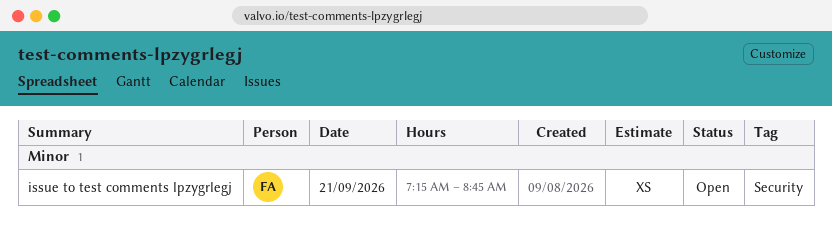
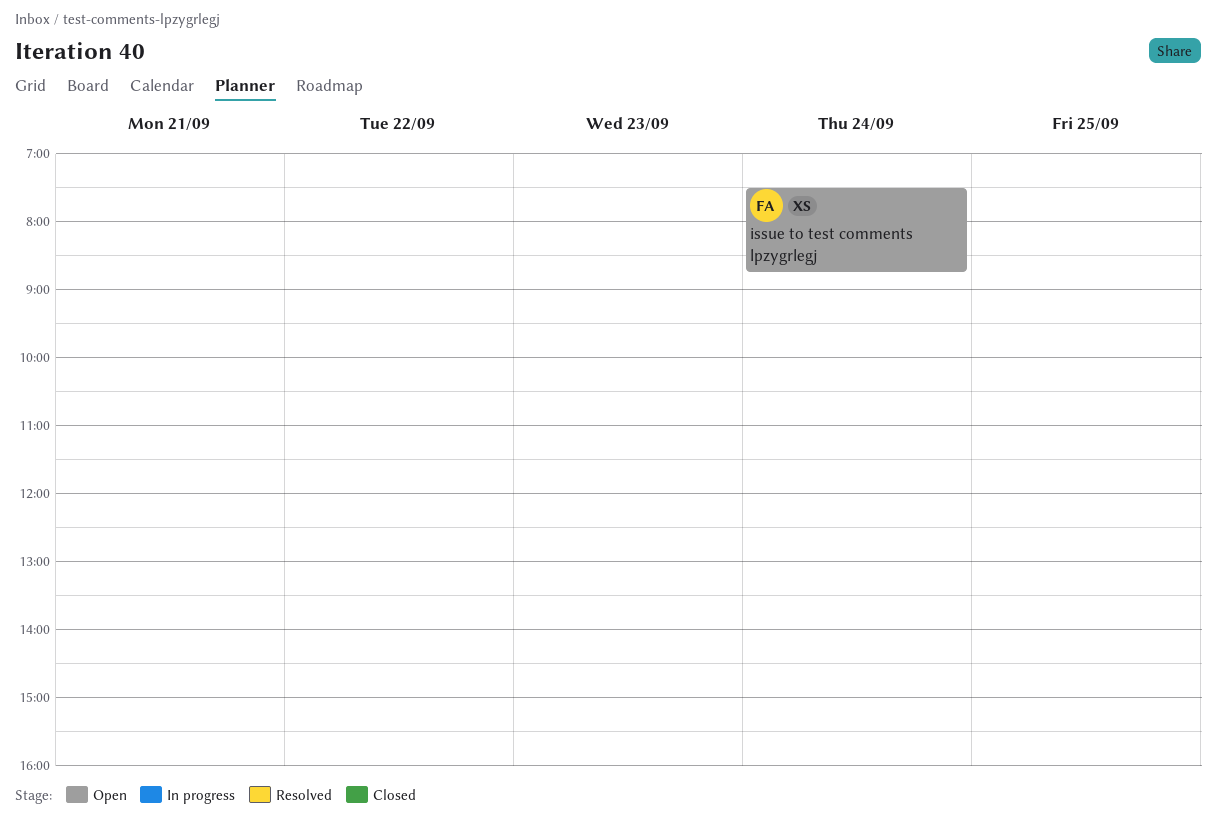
issue to test comments lpzygrlegj, day: Sep 21 -> Sep 24
issue to test comments lpzygrlegj, begins: 07:15 -> 07:30

